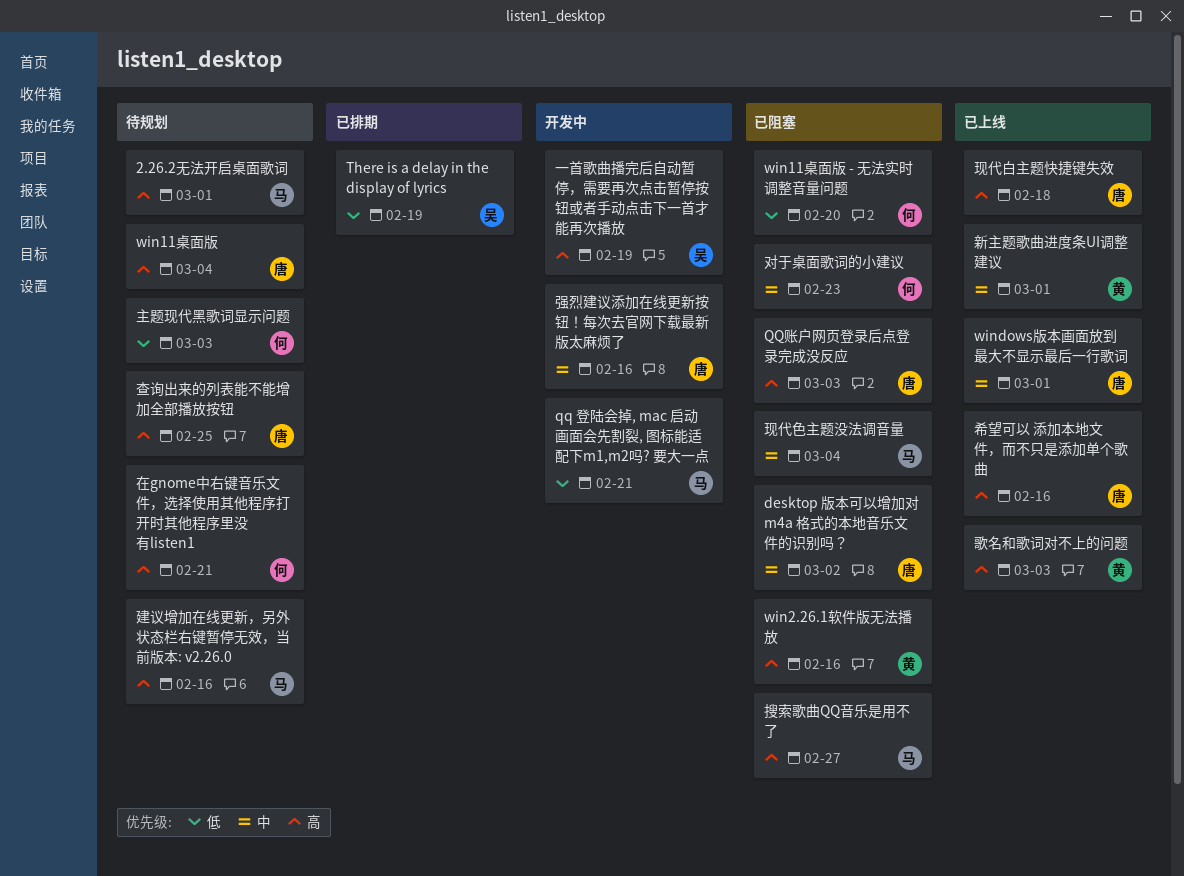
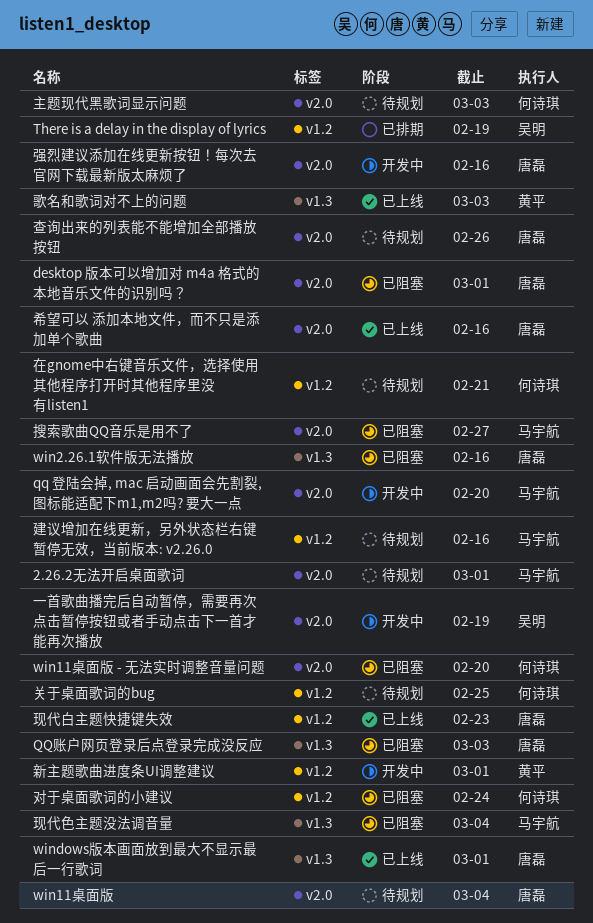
desktop 版本可以增加对 m4a 格式的本地音乐文件的识别吗？, due: Mar 2 -> Mar 1
qq 登陆会掉, mac 启动画面会先割裂, 图标能适配下m1,m2吗? 要大一点, due: Feb 21 -> Feb 20
win2.26.1软件版无法播放, owner: 黄平 -> 唐磊
关于桌面歌词的bug: none -> present
对于桌面歌词的小建议, due: Feb 23 -> Feb 24
新主题歌曲进度条UI调整建议, status: 已上线 -> 开发中
查询出来的列表能不能增加全部播放按钮, due: Feb 25 -> Feb 26
现代白主题快捷键失效, due: Feb 18 -> Feb 23

